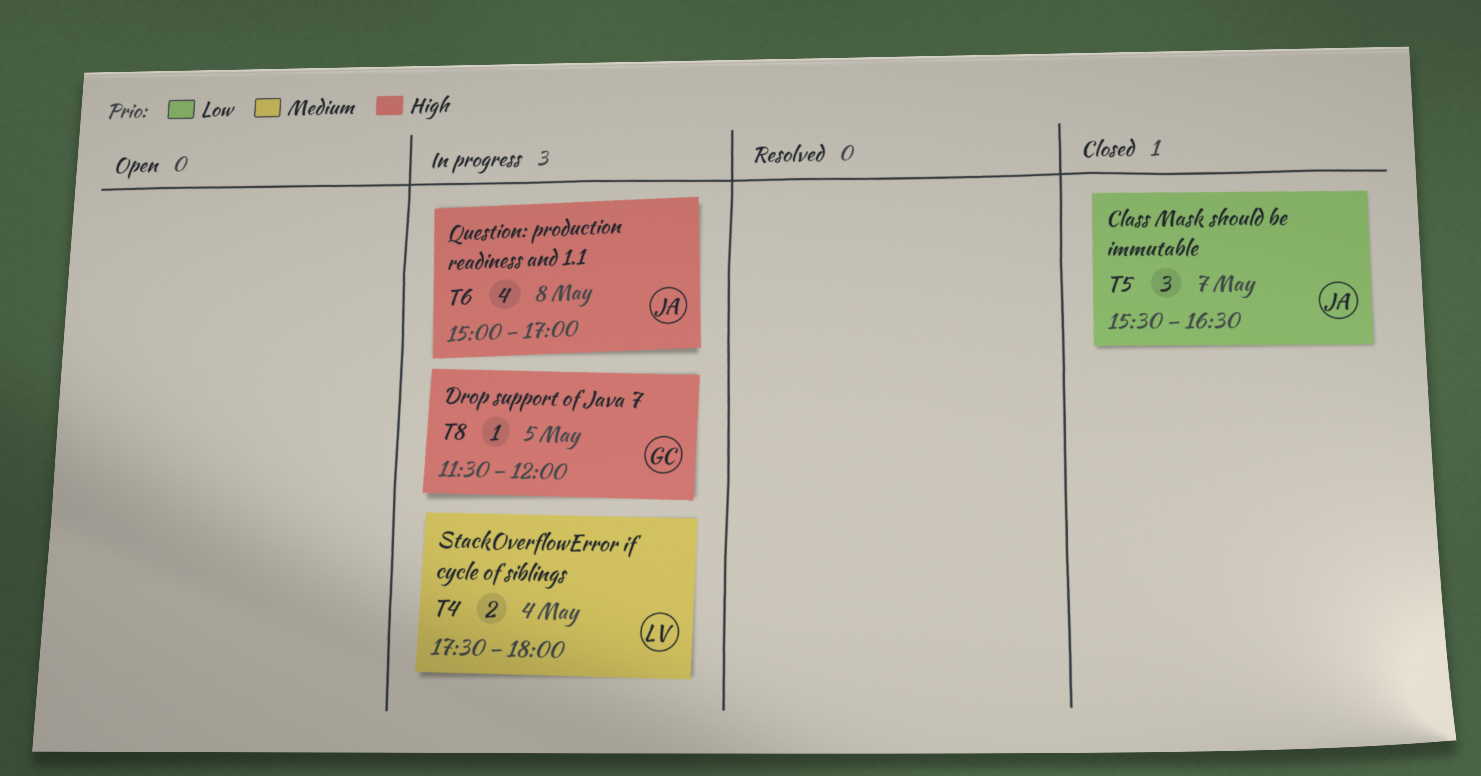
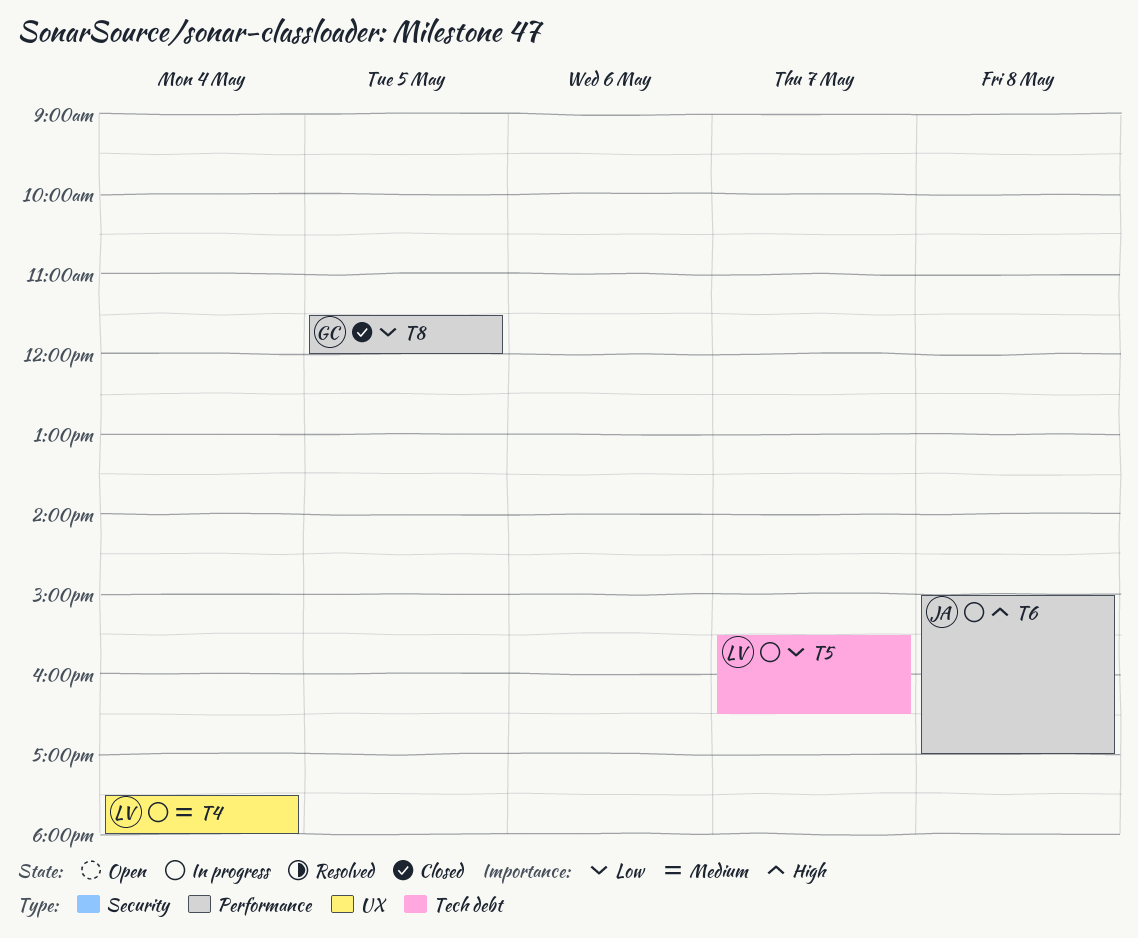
T5, status: Closed -> In progress
T5, owner: JA -> LV
T8, status: In progress -> Closed
T8, priority: High -> Low

